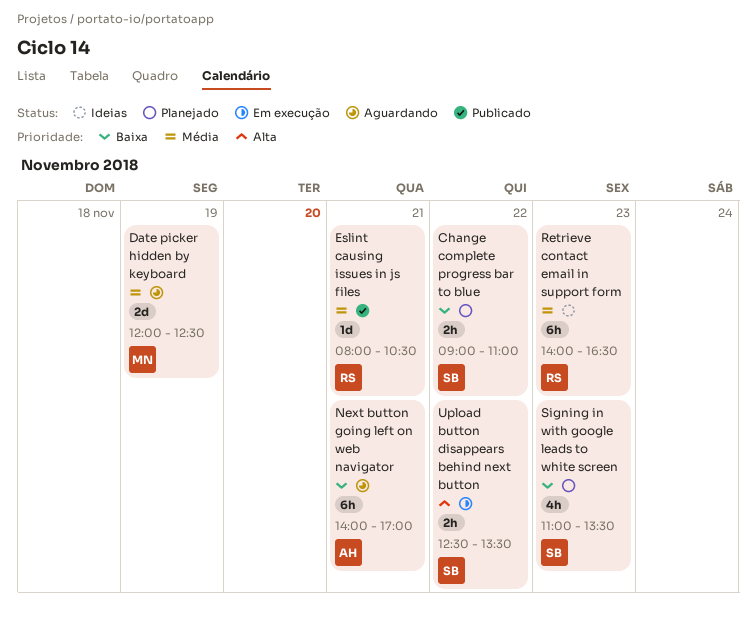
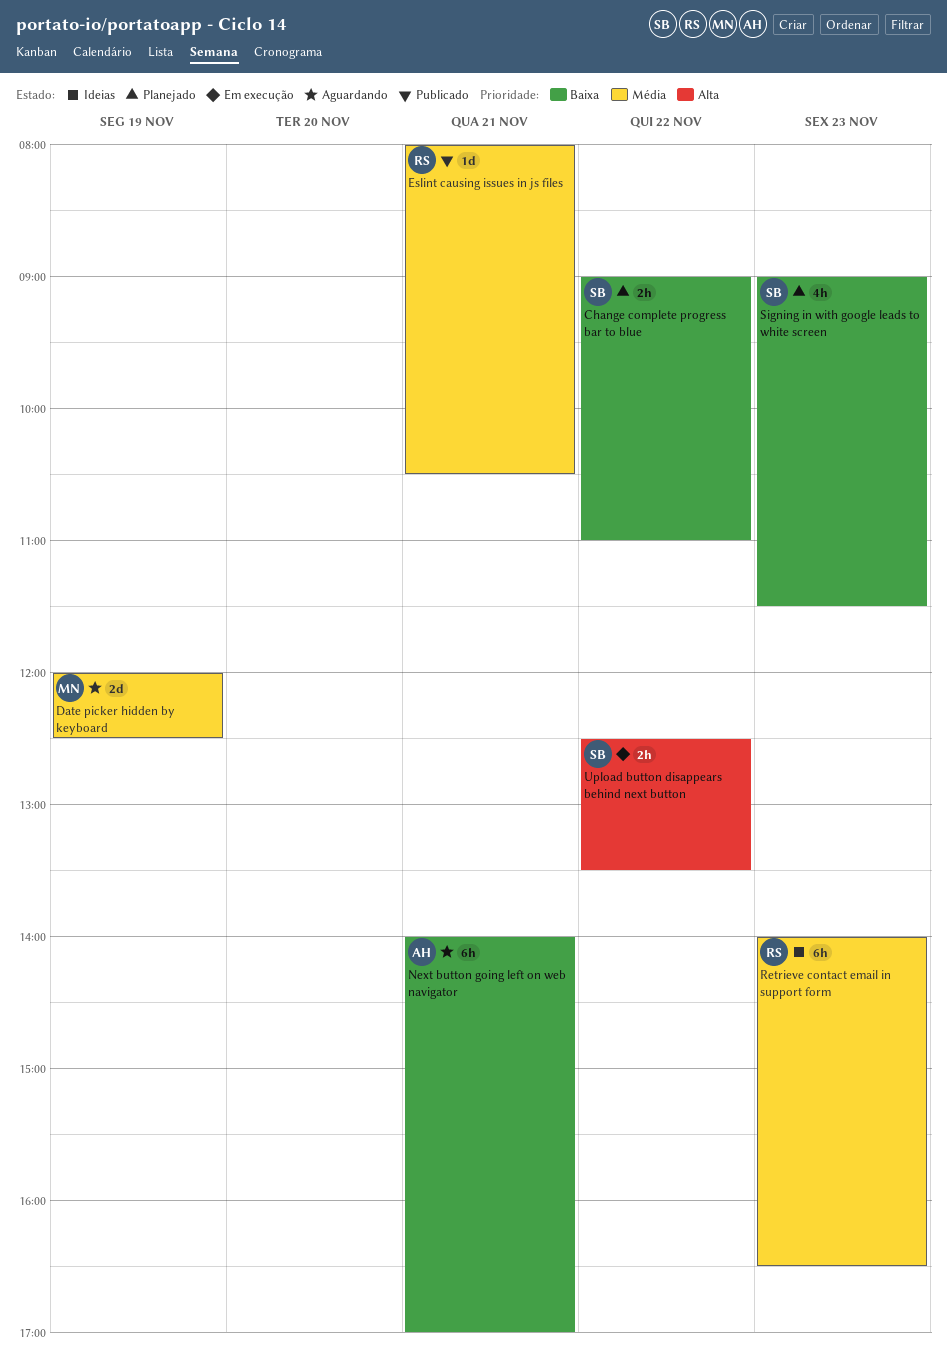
Signing in with google leads to white screen, begins: 11:00 -> 09:00
Signing in with google leads to white screen, ends: 13:30 -> 11:30

